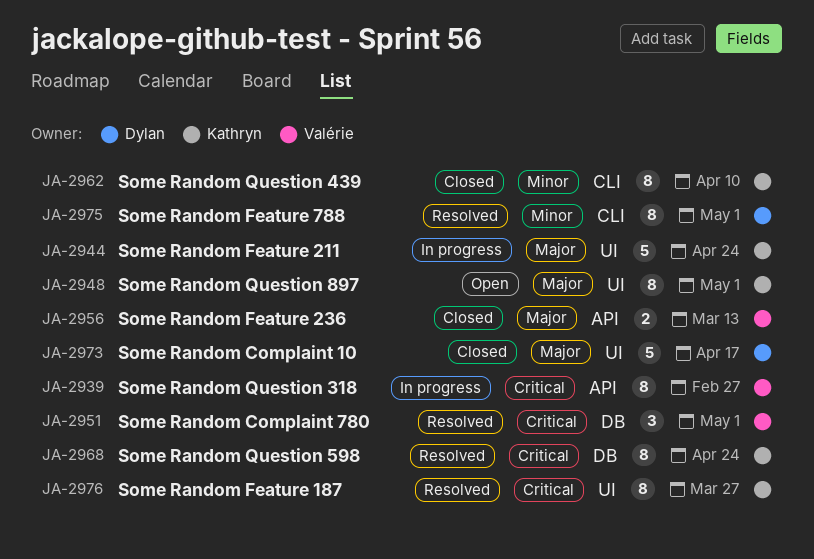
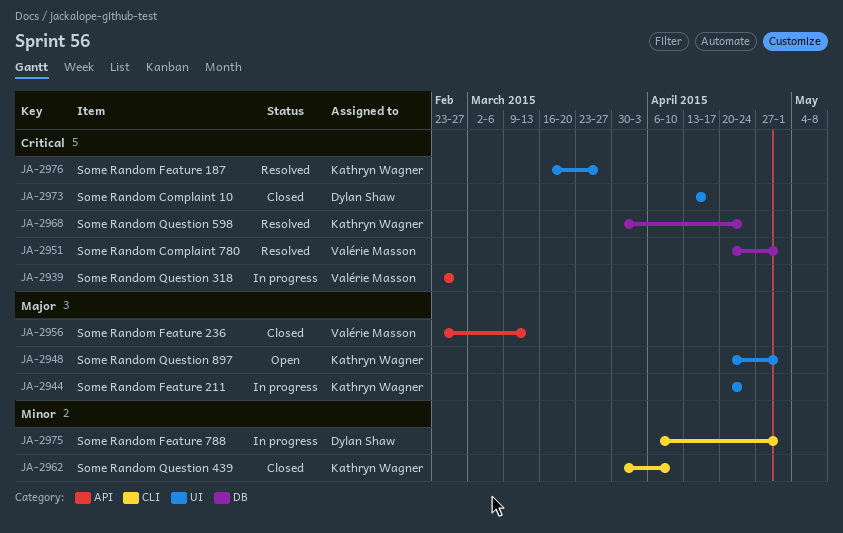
JA-2973, priority: Major -> Critical
JA-2975, status: Resolved -> In progress

